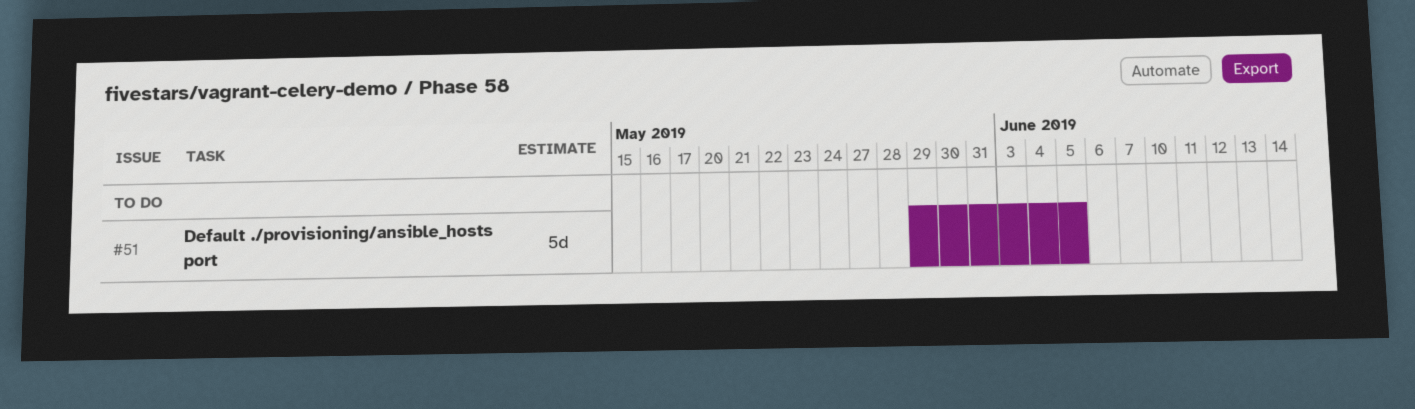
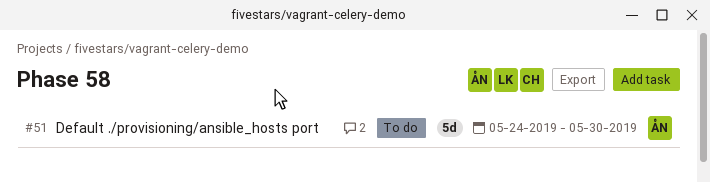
#51, start: May 29 -> May 24
#51, due: Jun 5 -> May 30

